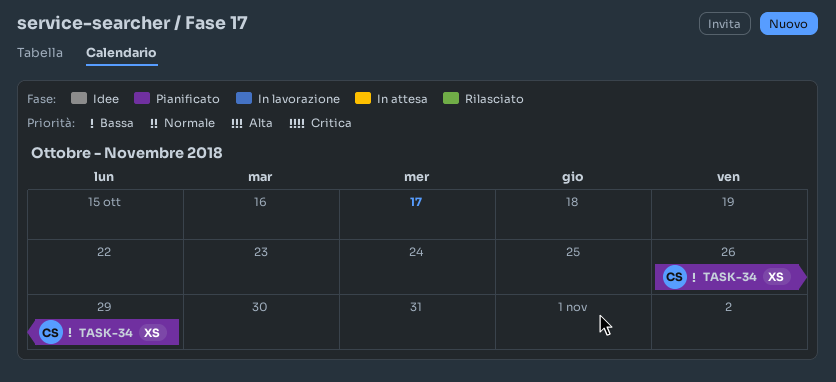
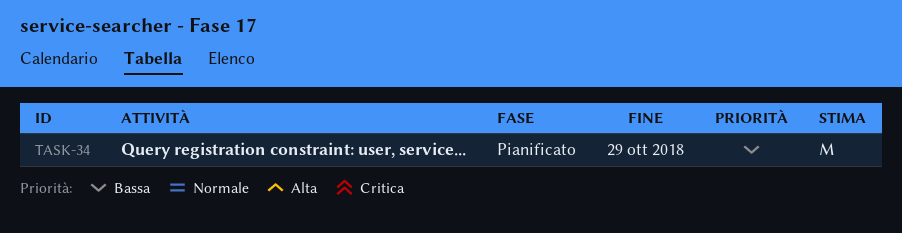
TASK-34, estimate: XS -> M

